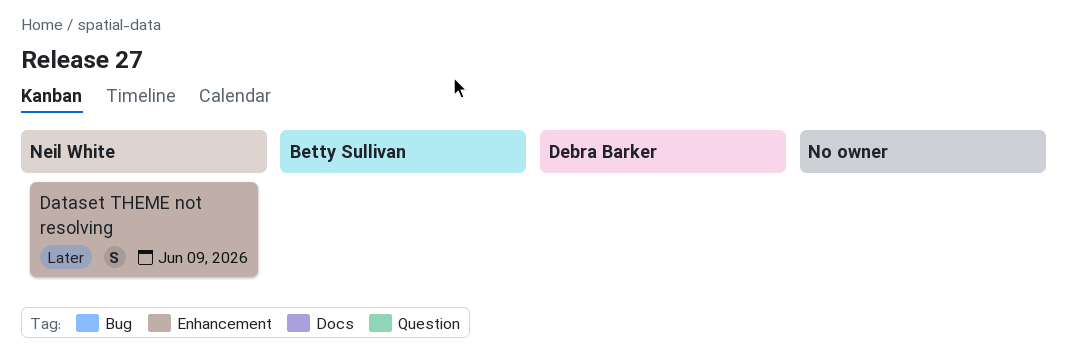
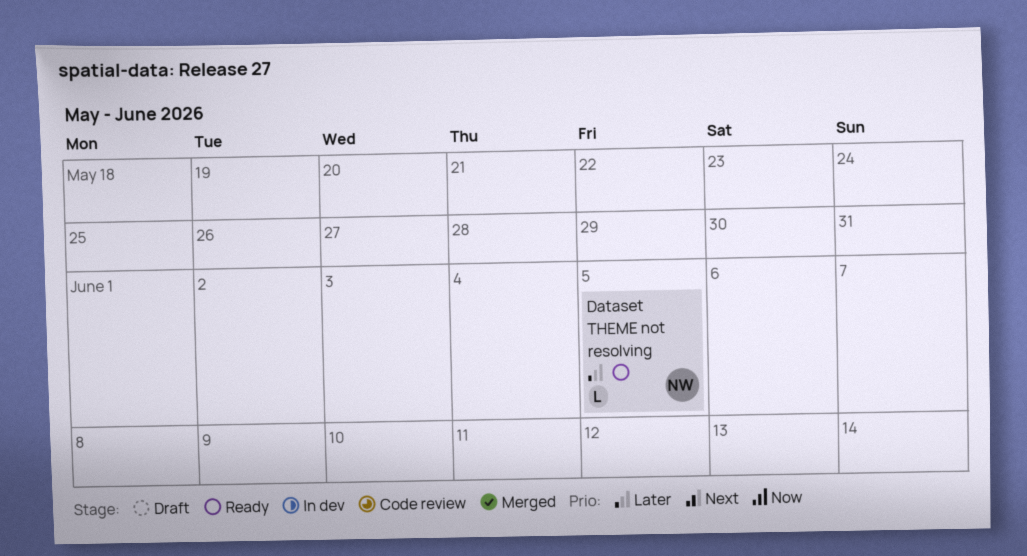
Dataset THEME not resolving, estimate: S -> L
Dataset THEME not resolving, due: Jun 9 -> Jun 5

